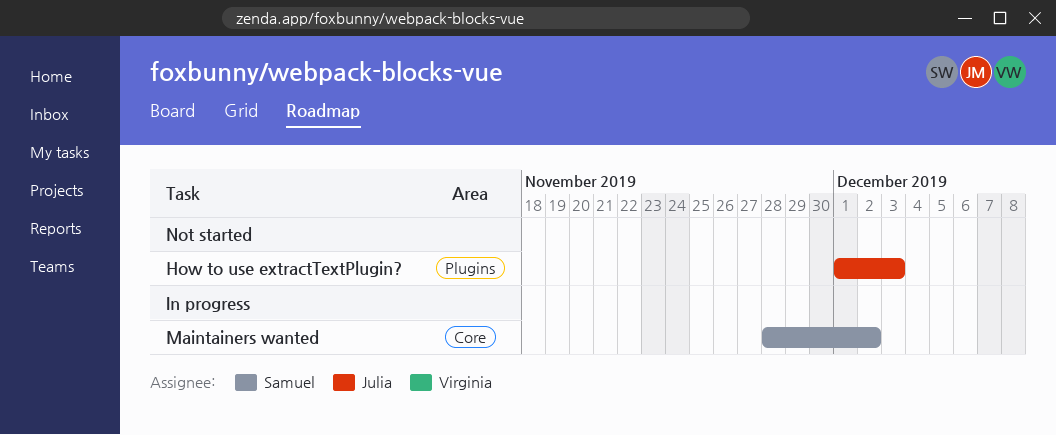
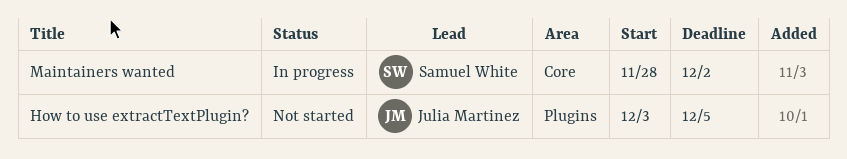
How to use extractTextPlugin?, start: Dec 1 -> Dec 3
How to use extractTextPlugin?, due: Dec 3 -> Dec 5

